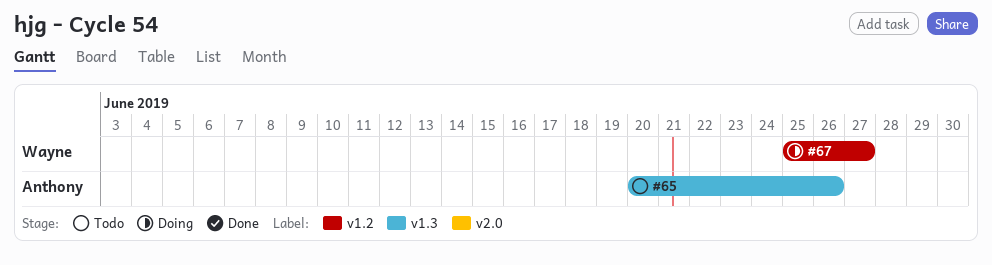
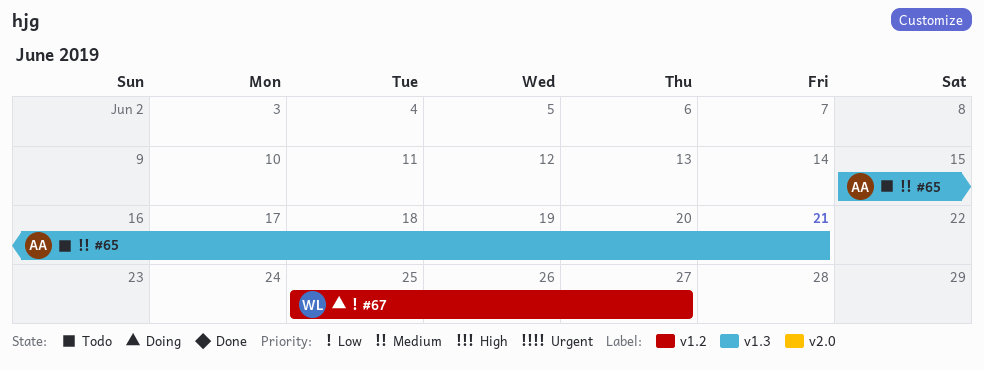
#65, start: Jun 20 -> Jun 15
#65, due: Jun 26 -> Jun 21

